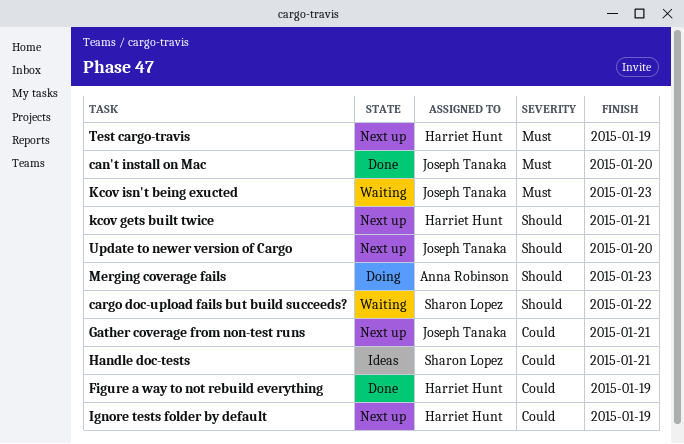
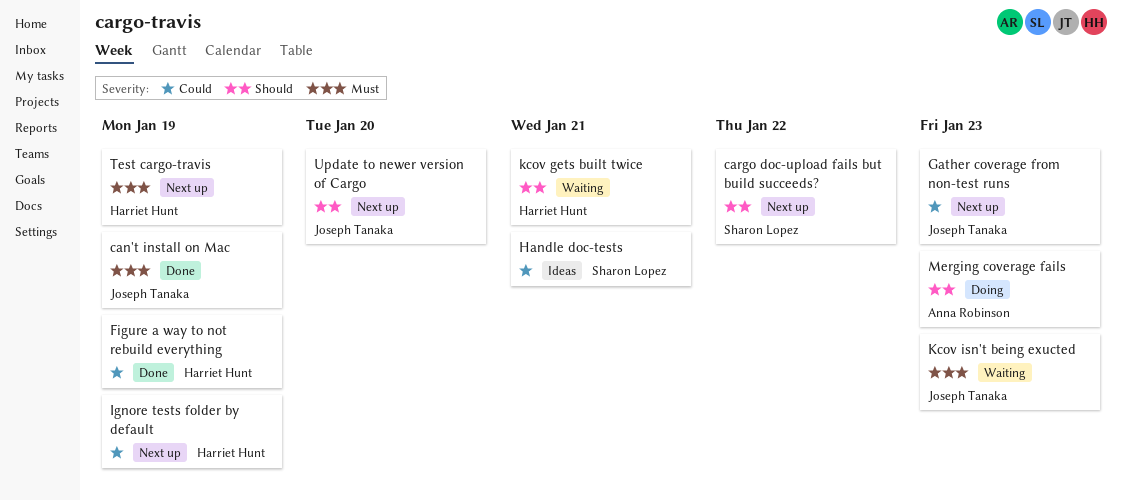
can't install on Mac, due: Jan 20 -> Jan 19
cargo doc-upload fails but build succeeds?, status: Waiting -> Next up
Gather coverage from non-test runs, due: Jan 21 -> Jan 23
kcov gets built twice, status: Next up -> Waiting

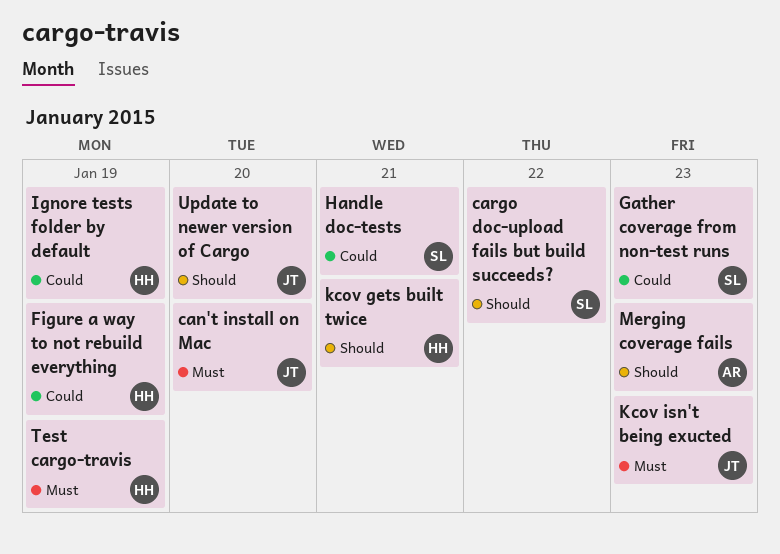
can't install on Mac, due: Jan 19 -> Jan 20
Gather coverage from non-test runs, owner: Joseph Tanaka -> Sharon Lopez

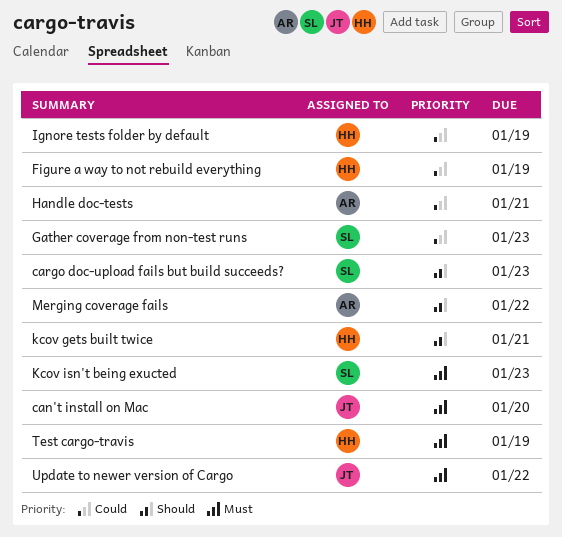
cargo doc-upload fails but build succeeds?, due: Jan 22 -> Jan 23
Handle doc-tests, owner: SL -> AR
Kcov isn't being exucted, owner: JT -> SL
Merging coverage fails, due: Jan 23 -> Jan 22
Update to newer version of Cargo, priority: Should -> Must
Update to newer version of Cargo, due: Jan 20 -> Jan 22

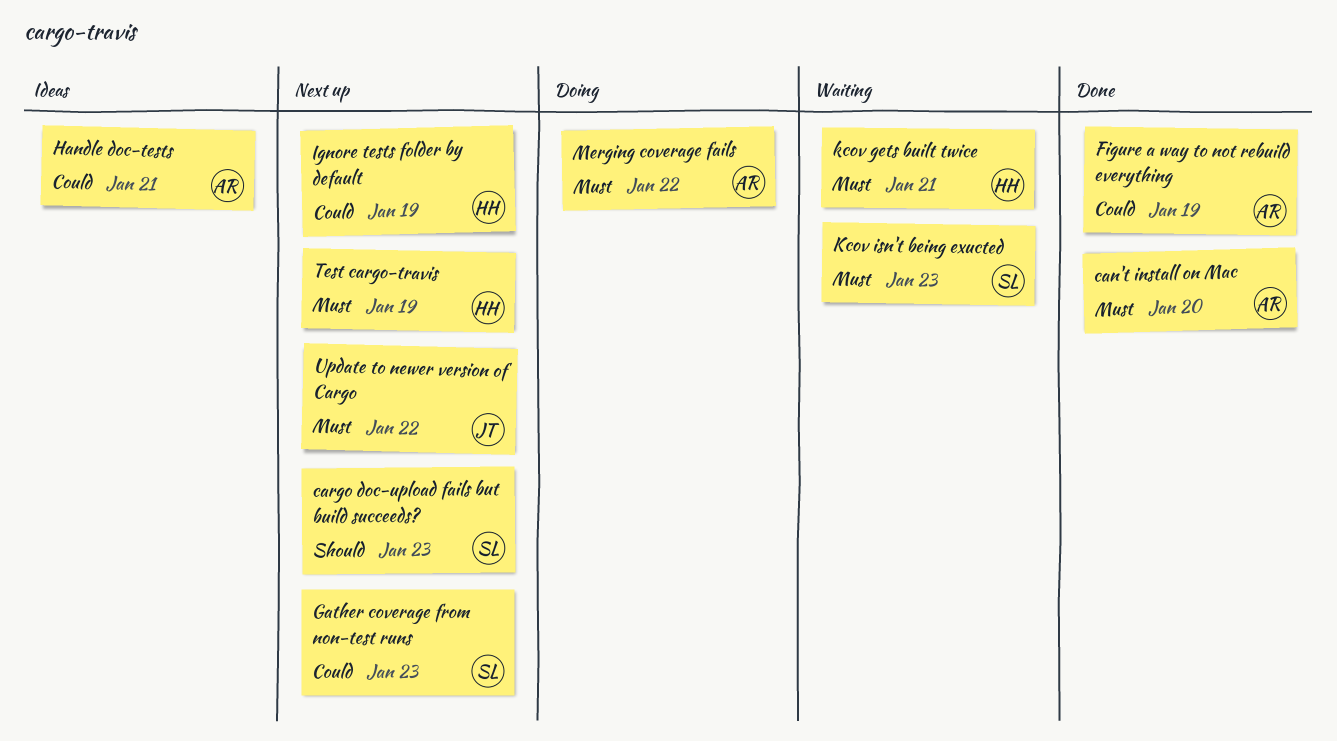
can't install on Mac, owner: JT -> AR
Figure a way to not rebuild everything, owner: HH -> AR
kcov gets built twice, priority: Should -> Must
Merging coverage fails, priority: Should -> Must

